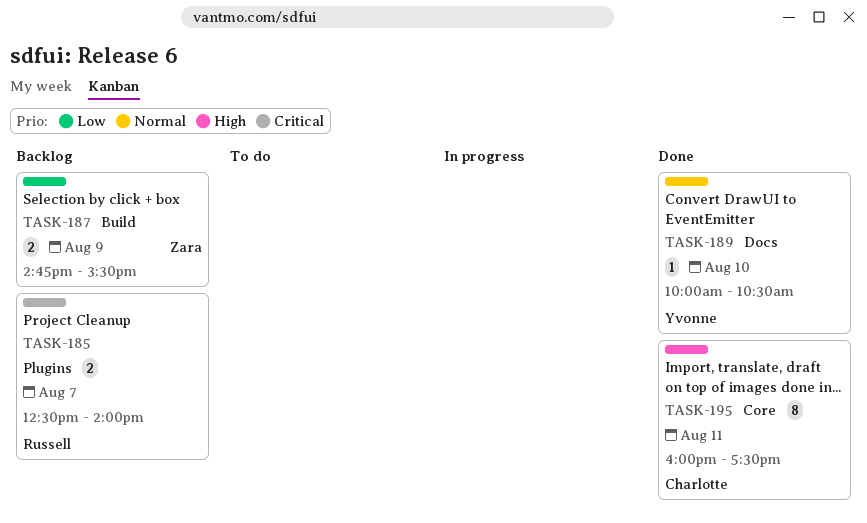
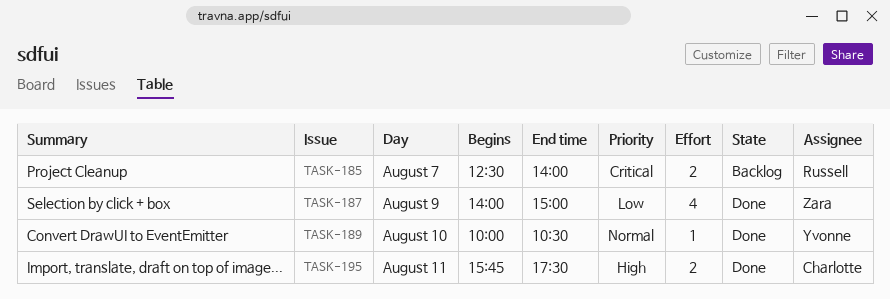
TASK-187, status: Backlog -> Done
TASK-187, estimate: 2 -> 4
TASK-187, begins: 14:45 -> 14:00
TASK-187, ends: 15:30 -> 15:00
TASK-195, estimate: 8 -> 2
TASK-195, begins: 16:00 -> 15:45

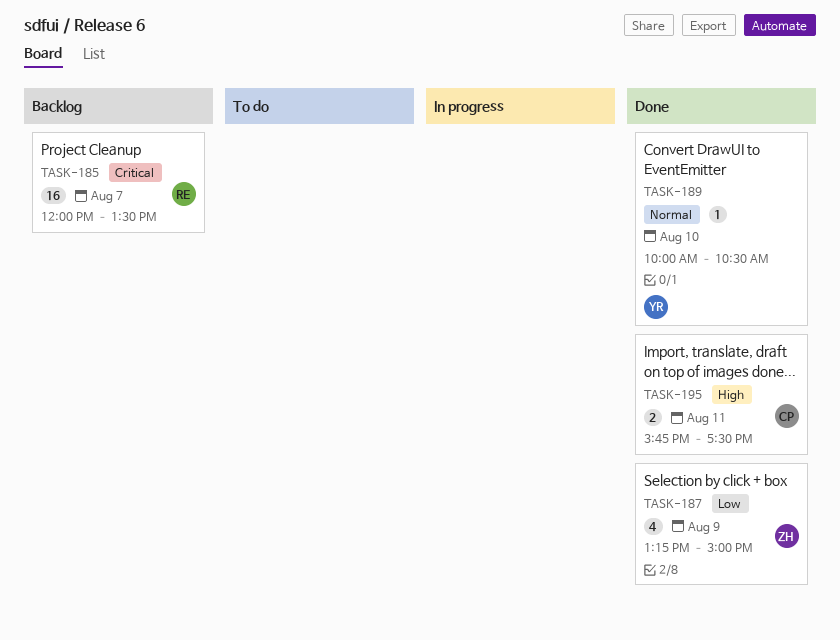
TASK-185, estimate: 2 -> 16
TASK-185, begins: 12:30 -> 12:00
TASK-185, ends: 14:00 -> 13:30
TASK-187, begins: 14:00 -> 13:15

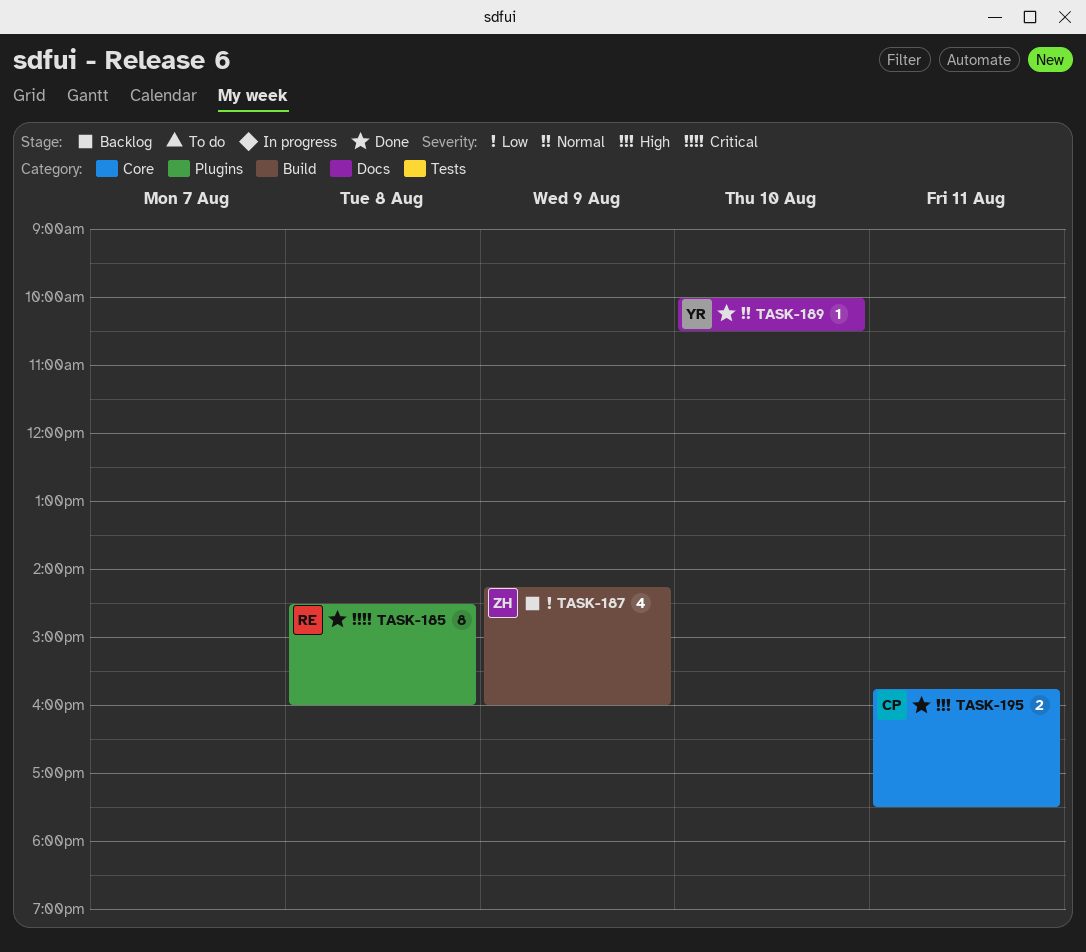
TASK-185, status: Backlog -> Done
TASK-185, estimate: 16 -> 8
TASK-185, day: Aug 7 -> Aug 8
TASK-185, begins: 12:00 -> 14:30
TASK-185, ends: 13:30 -> 16:00
TASK-187, status: Done -> Backlog
TASK-187, begins: 13:15 -> 14:15
TASK-187, ends: 15:00 -> 16:00

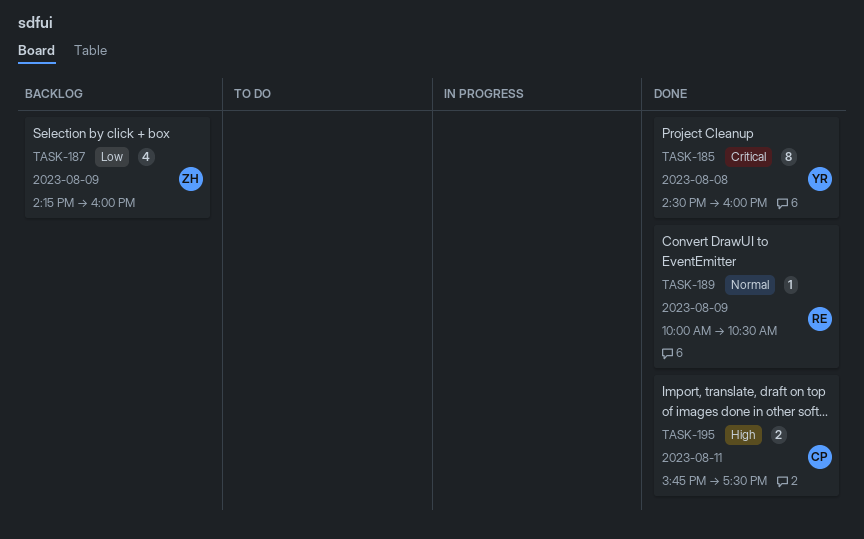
TASK-185, owner: RE -> YR
TASK-189, owner: YR -> RE
TASK-189, day: Aug 10 -> Aug 9

